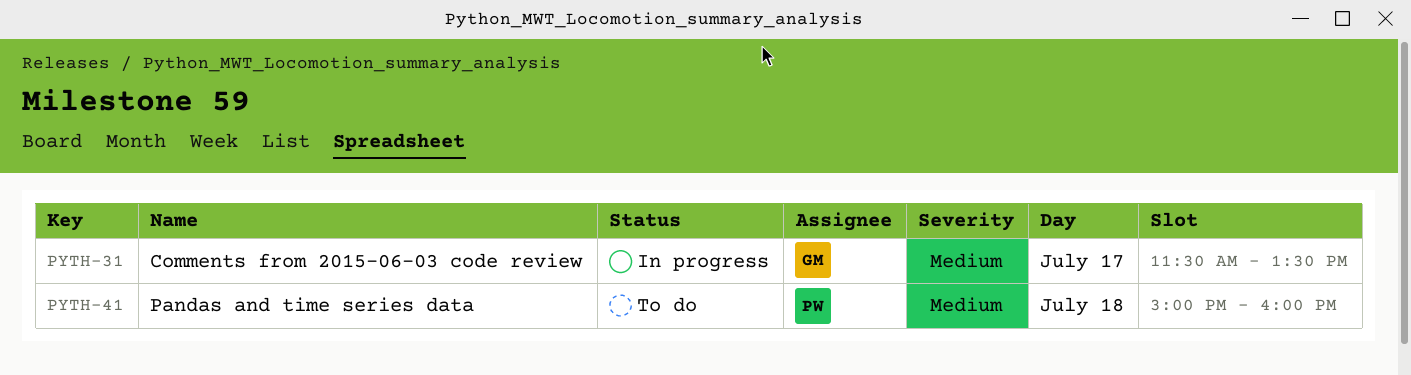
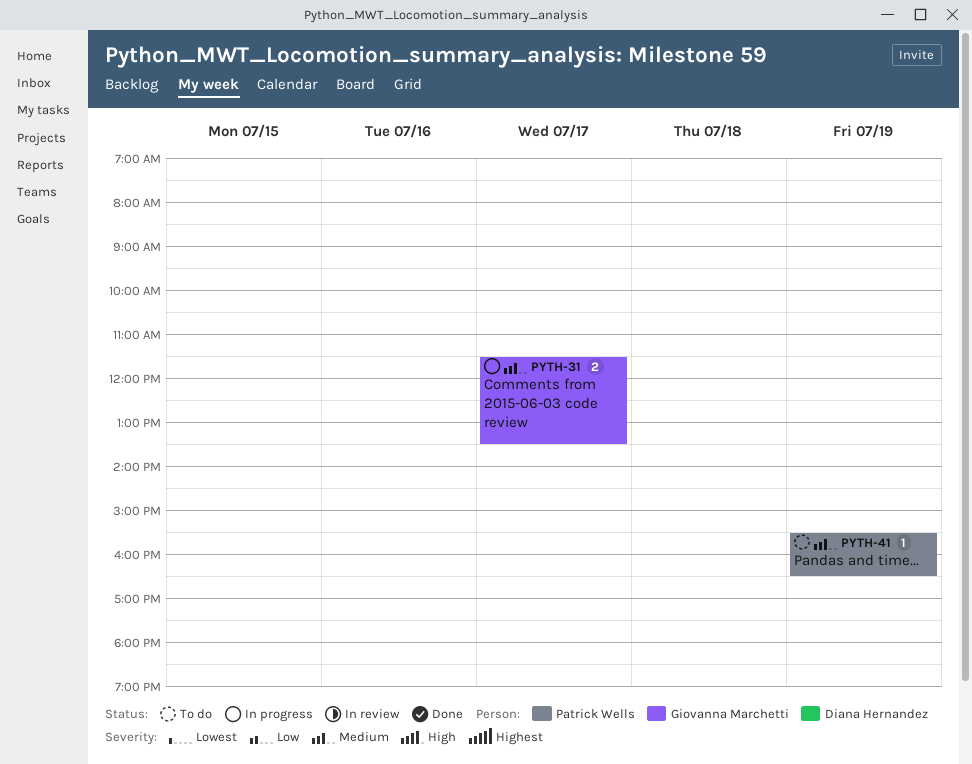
PYTH-41, day: Jul 18 -> Jul 19
PYTH-41, begins: 15:00 -> 15:30
PYTH-41, ends: 16:00 -> 16:30

